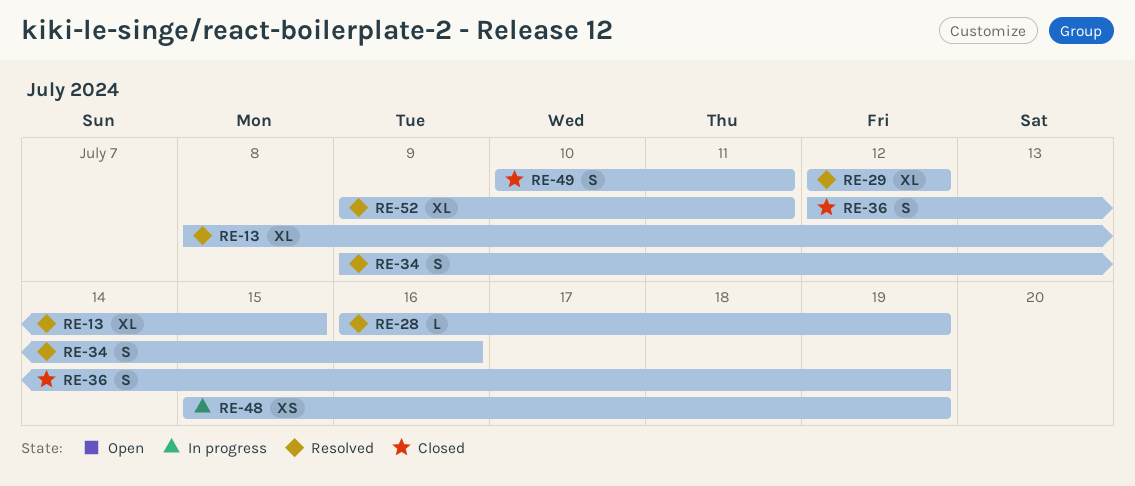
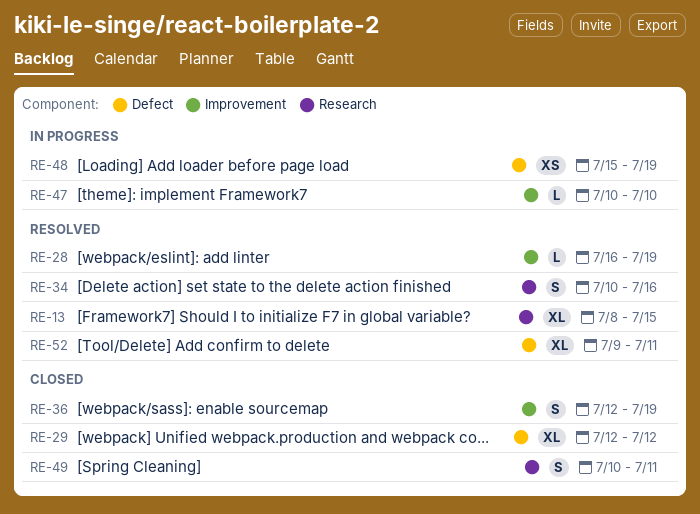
RE-29, status: Resolved -> Closed
RE-34, start: Jul 9 -> Jul 10
RE-47: none -> present

